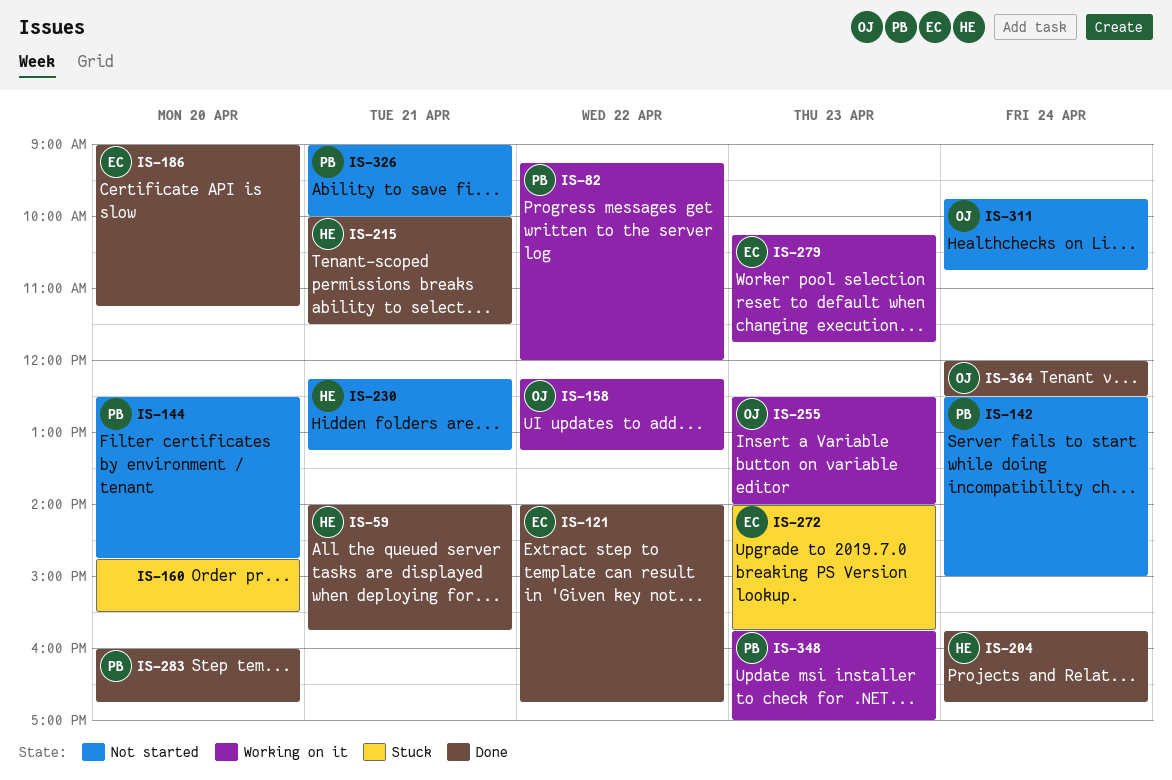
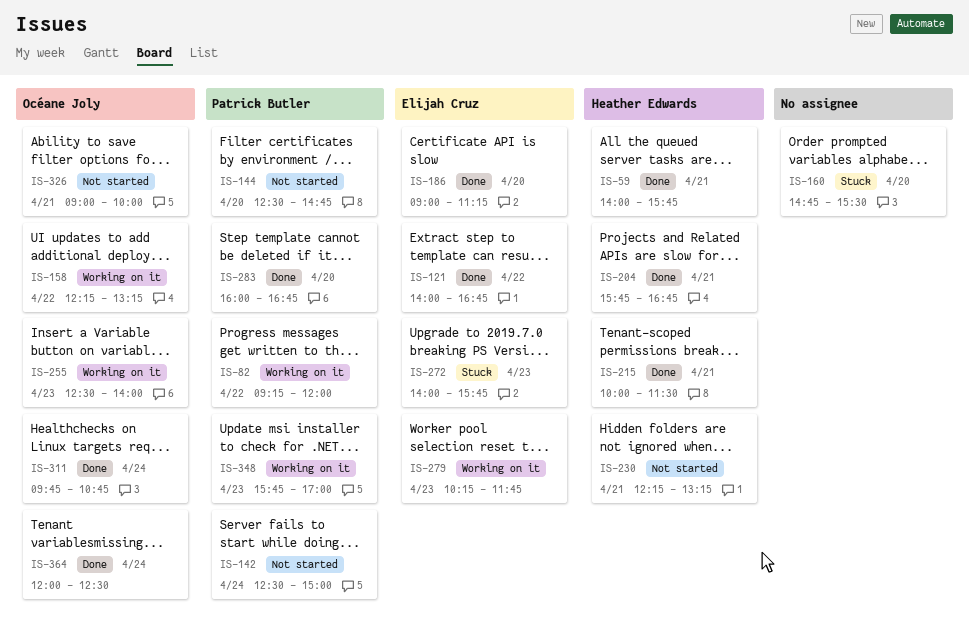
IS-204, day: Apr 24 -> Apr 21
IS-311, status: Not started -> Done
IS-326, owner: Patrick Butler -> Océane Joly

